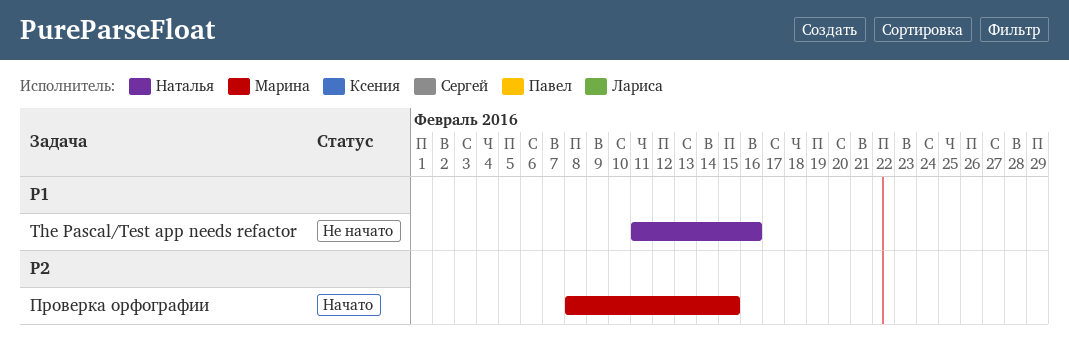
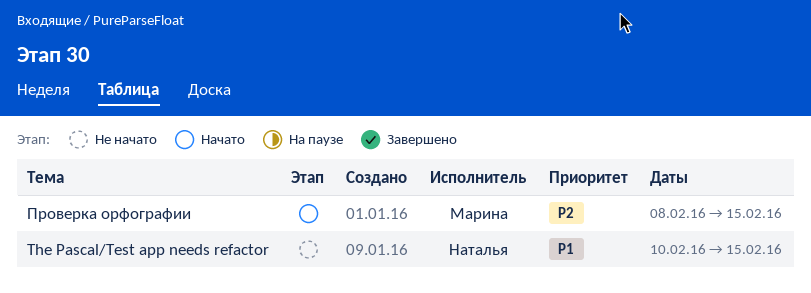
The Pascal/Test app needs refactor, start: Feb 11 -> Feb 10
The Pascal/Test app needs refactor, due: Feb 16 -> Feb 15

